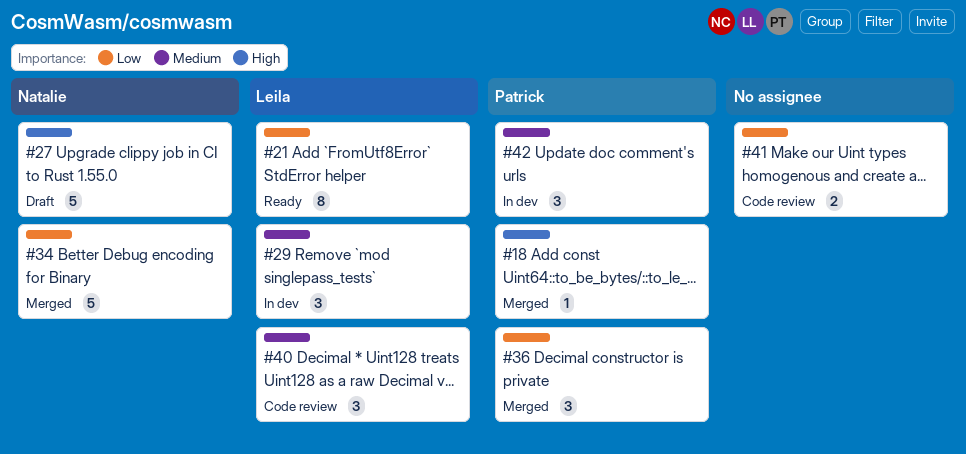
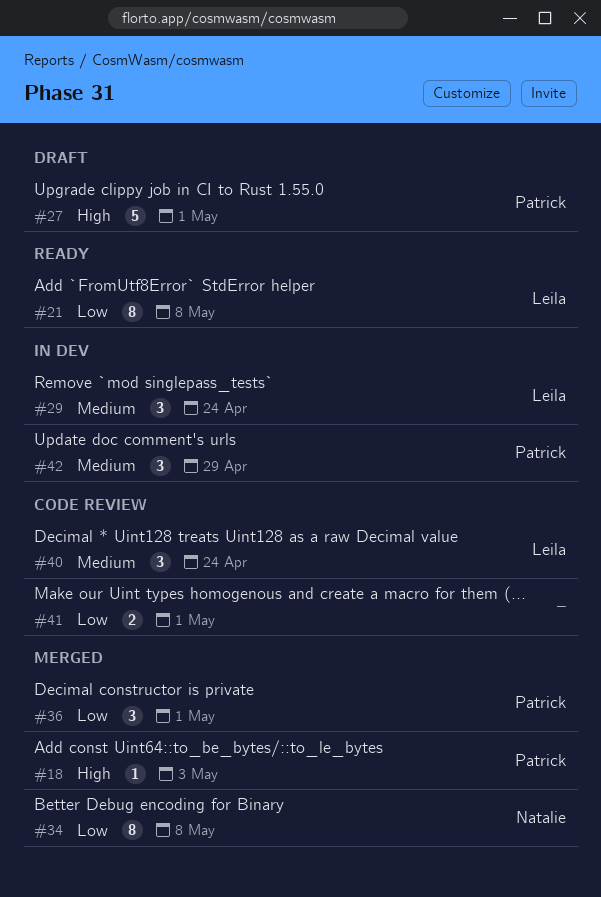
#27, owner: Natalie -> Patrick
#34, estimate: 5 -> 8

